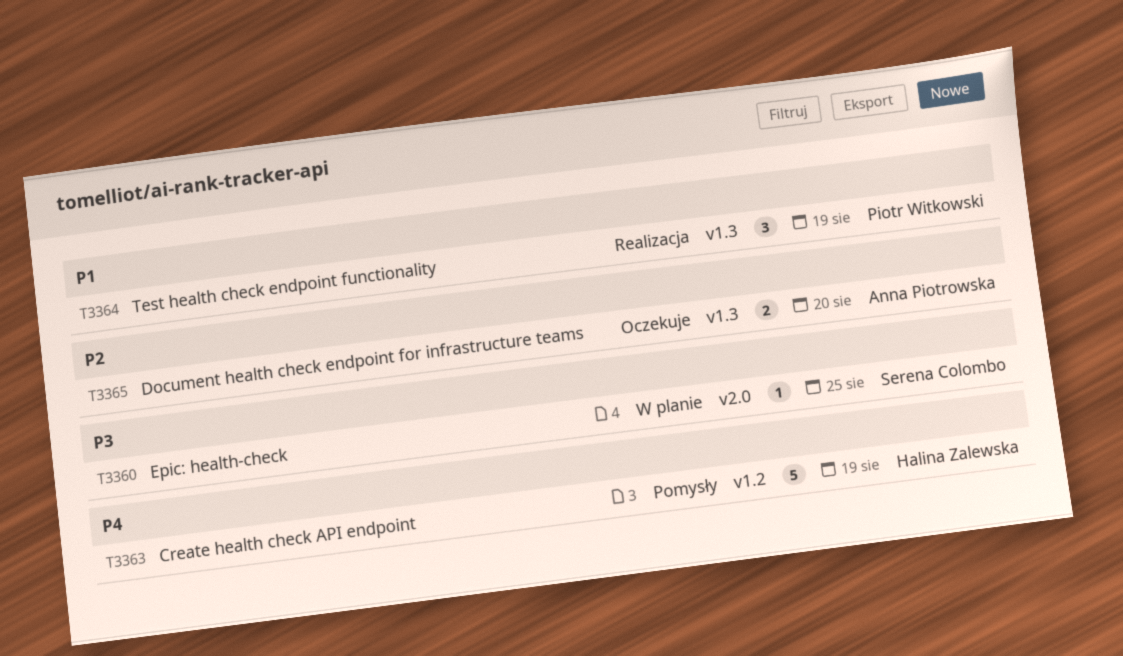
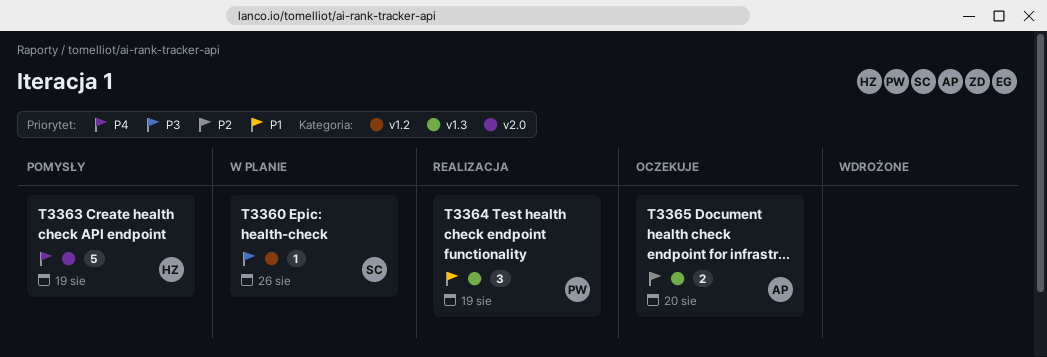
T3360, label: v2.0 -> v1.2
T3360, due: Aug 25 -> Aug 26
T3363, label: v1.2 -> v2.0

